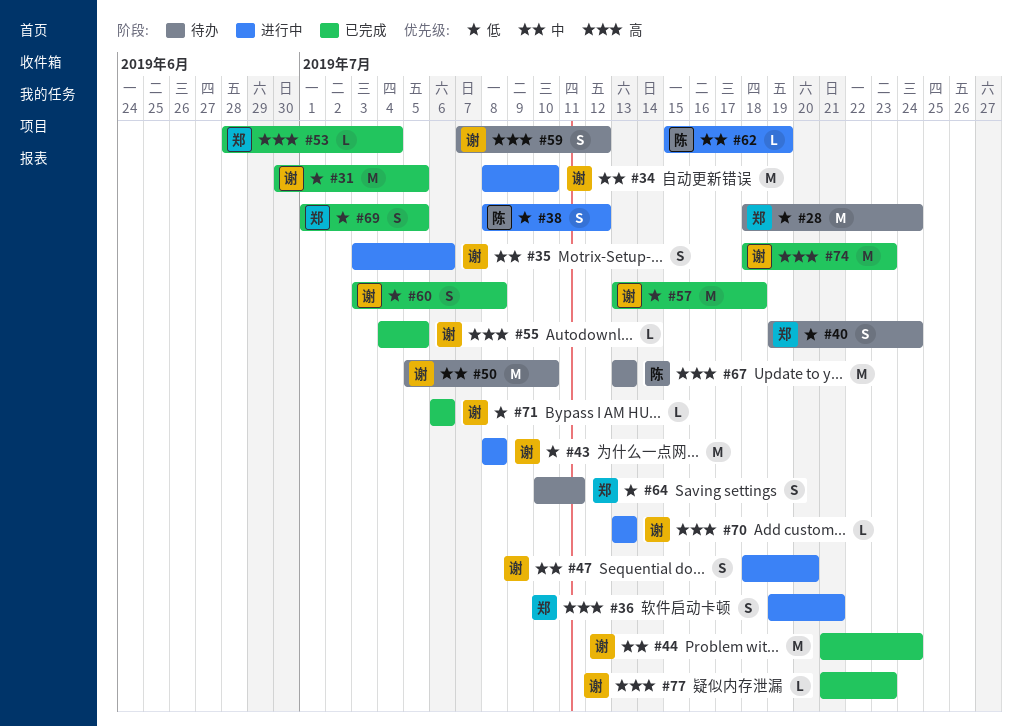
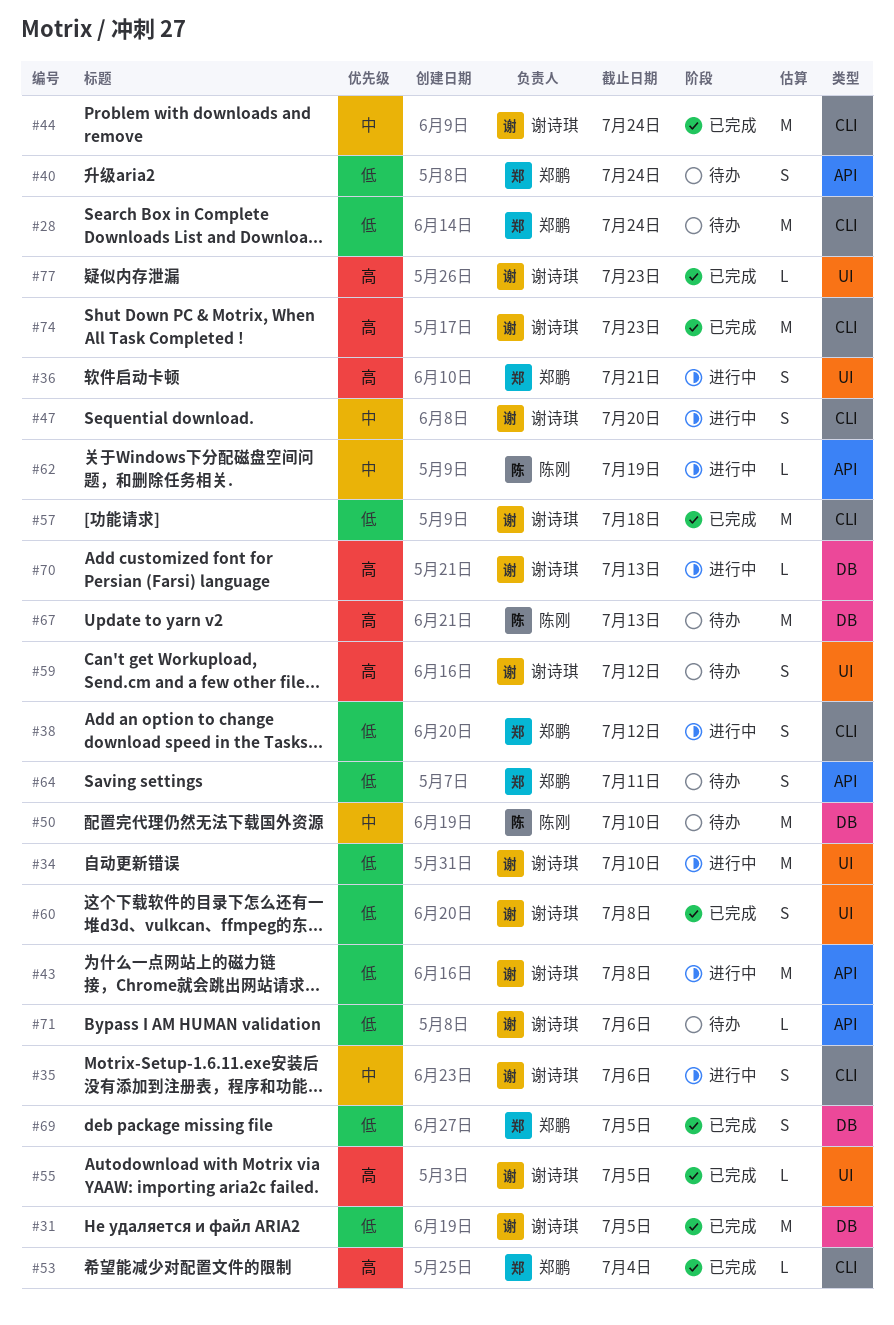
#34, priority: 中 -> 低
#38, owner: 陈刚 -> 郑鹏
#50, owner: 谢诗琪 -> 陈刚
#71, status: 已完成 -> 待办

